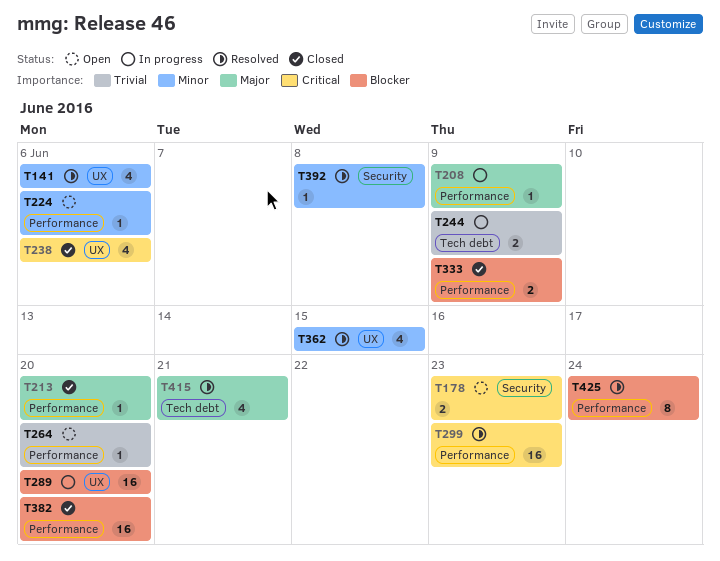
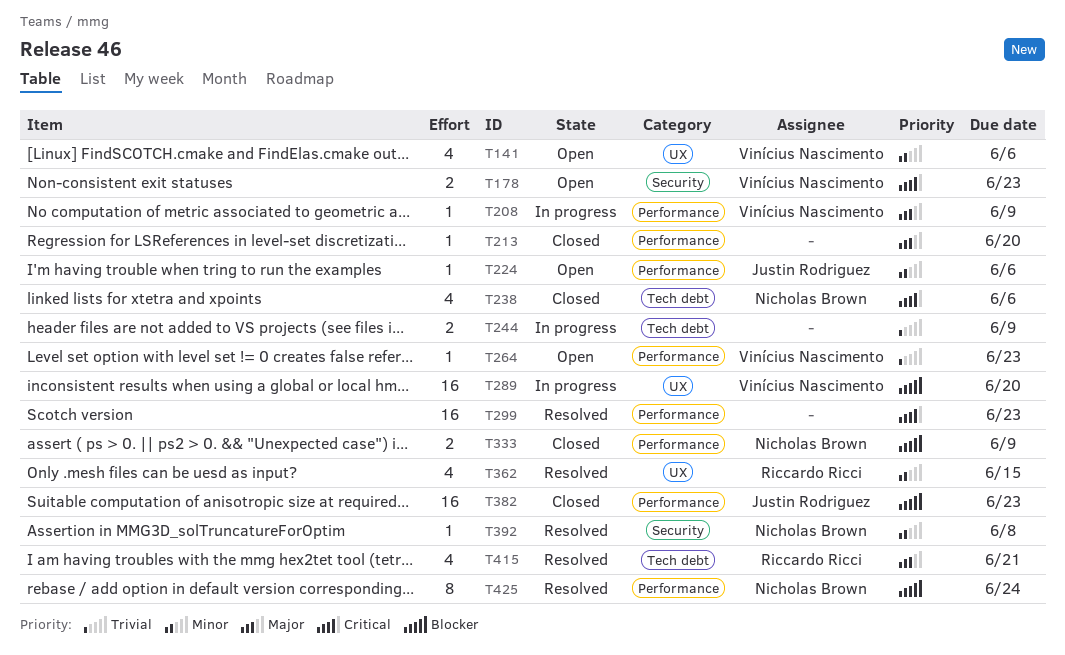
T141, status: Resolved -> Open
T238, label: UX -> Tech debt
T264, due: Jun 20 -> Jun 23
T382, due: Jun 20 -> Jun 23

